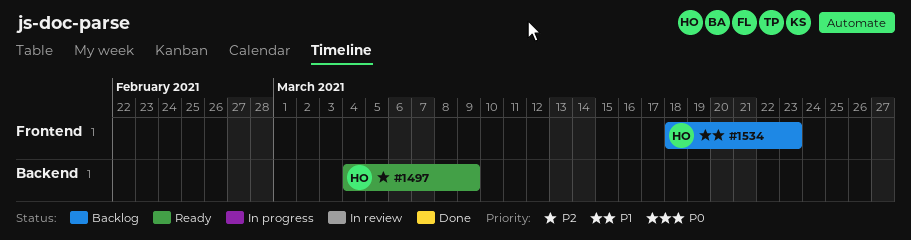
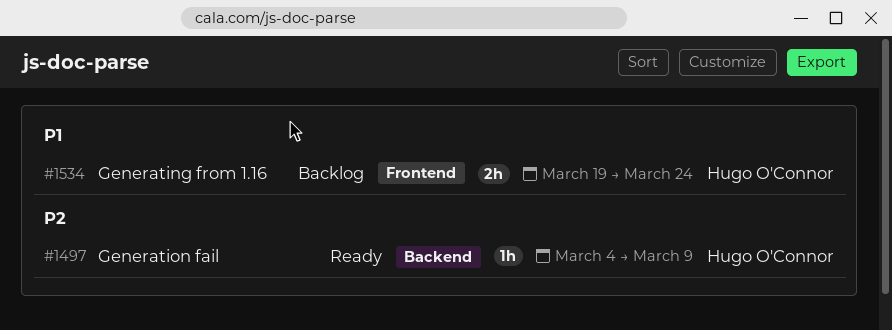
#1534, start: Mar 18 -> Mar 19
#1534, due: Mar 23 -> Mar 24

